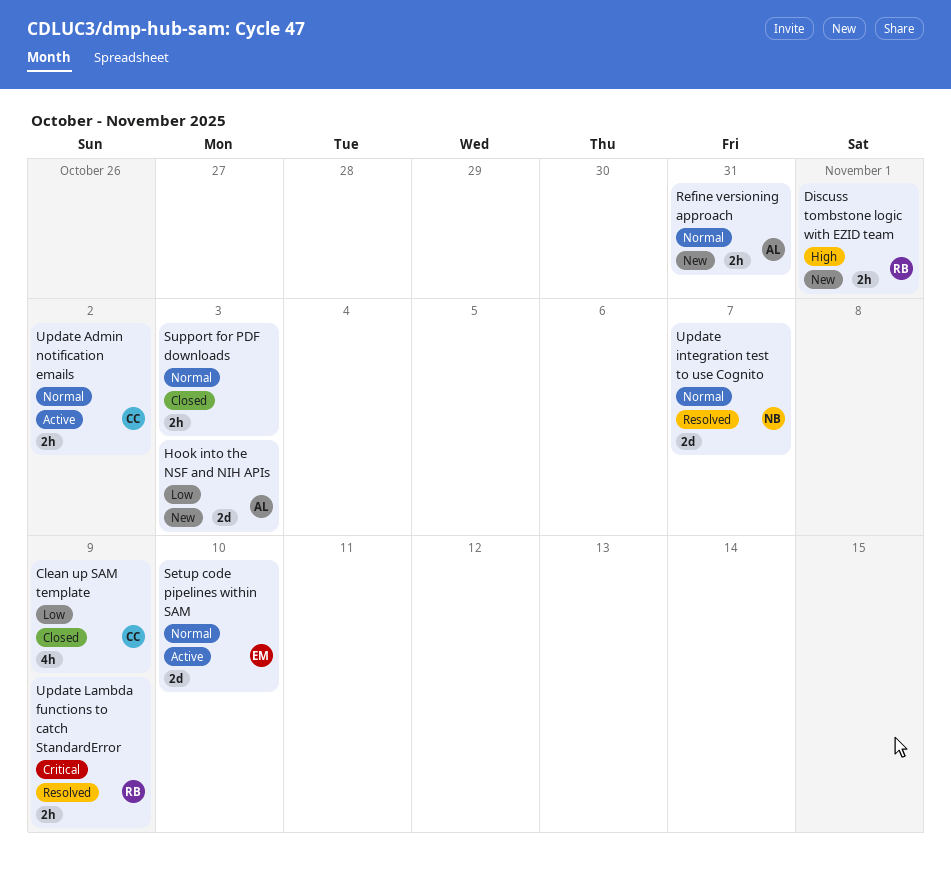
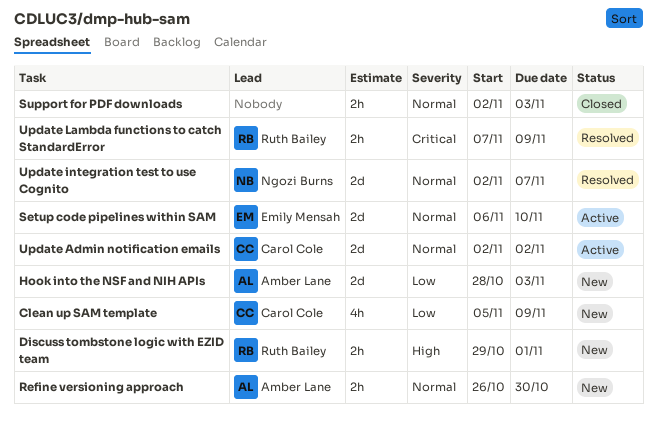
Clean up SAM template, status: Closed -> New
Refine versioning approach, due: Oct 31 -> Oct 30
Update Admin notification emails, estimate: 2h -> 2d

